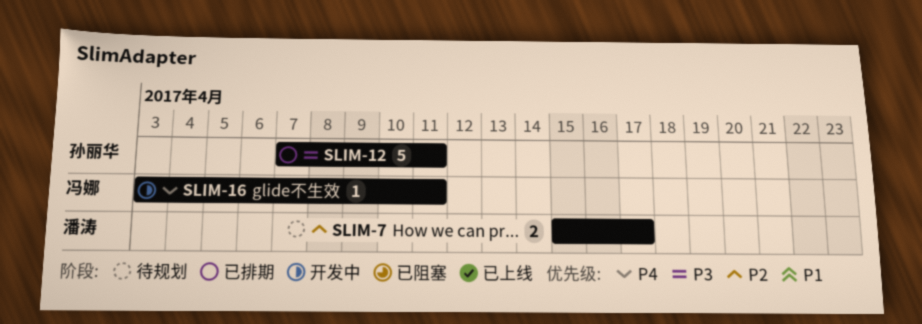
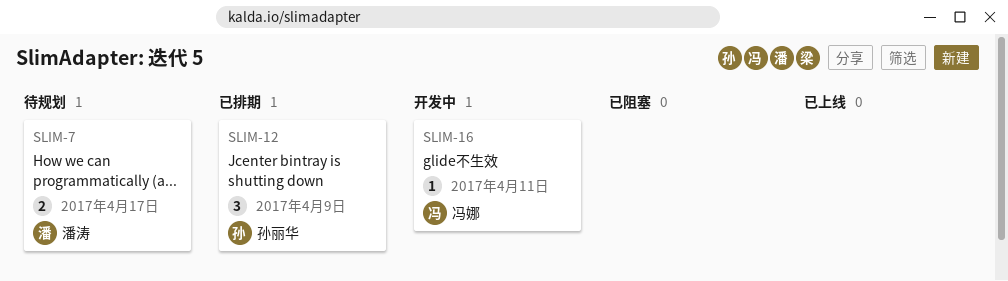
SLIM-12, estimate: 5 -> 3
SLIM-12, due: Apr 11 -> Apr 9

